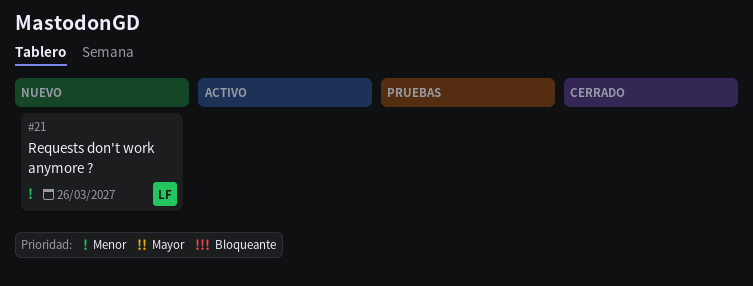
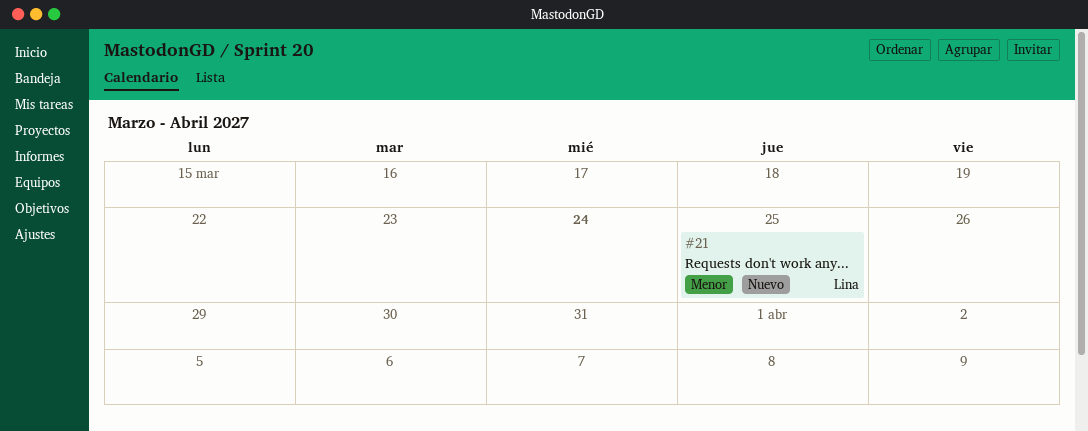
#21, due: Mar 26 -> Mar 25

